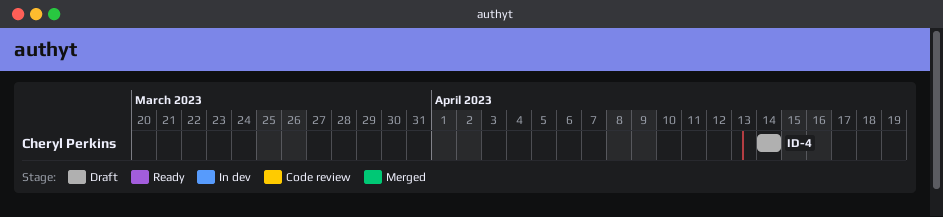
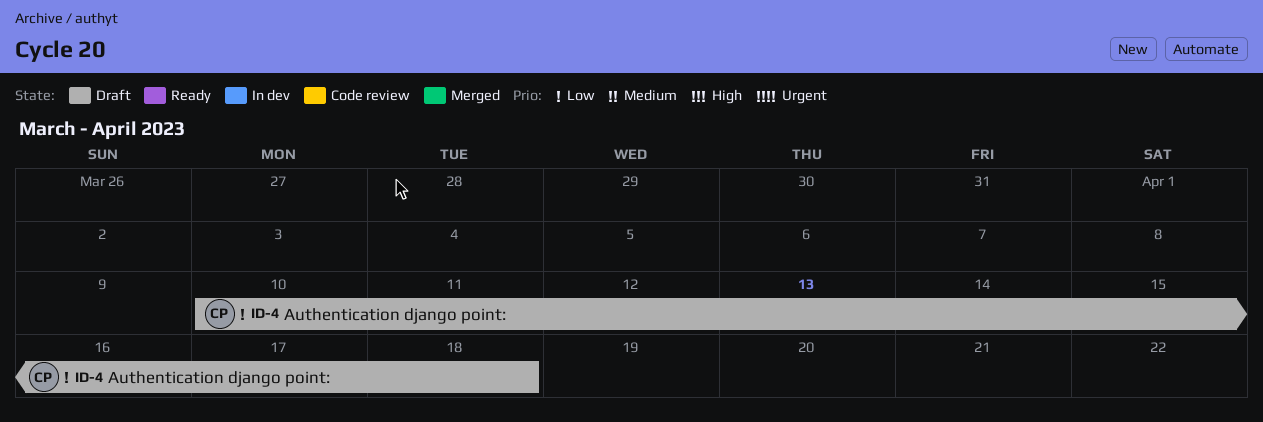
ID-4, start: Apr 14 -> Apr 10
ID-4, due: Apr 14 -> Apr 18

